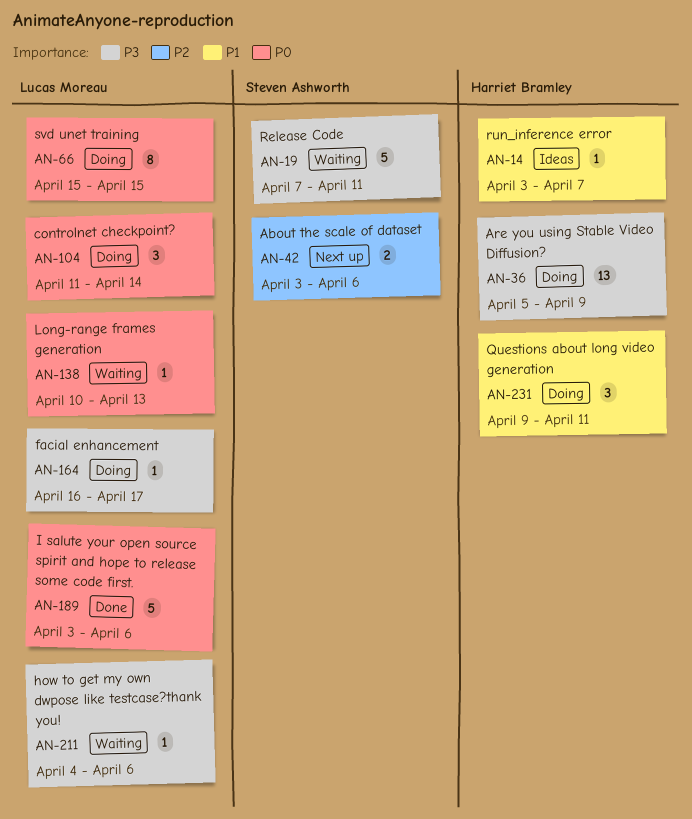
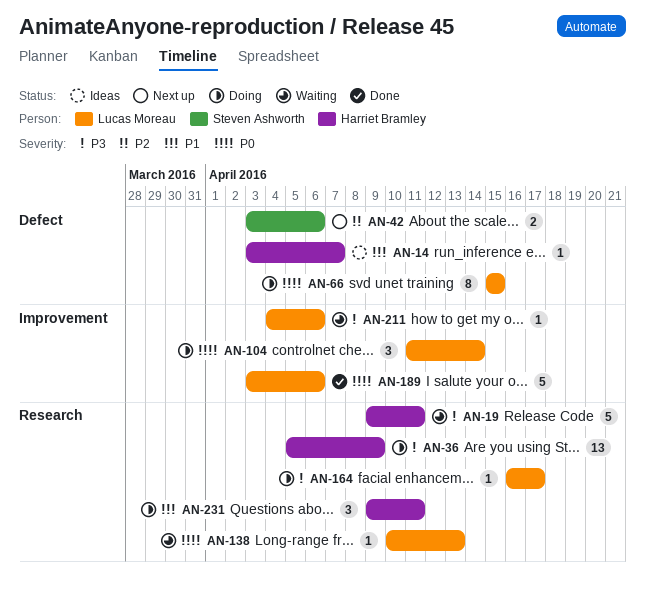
AN-19, owner: Steven Ashworth -> Harriet Bramley
AN-19, start: Apr 7 -> Apr 9

